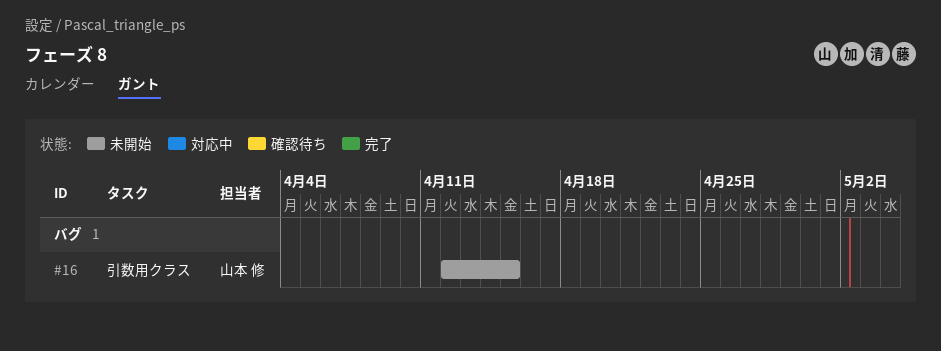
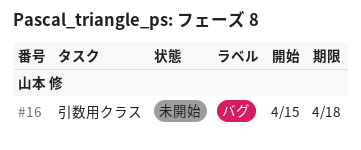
#16, start: Apr 12 -> Apr 15
#16, due: Apr 15 -> Apr 18

